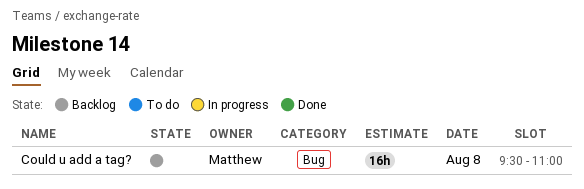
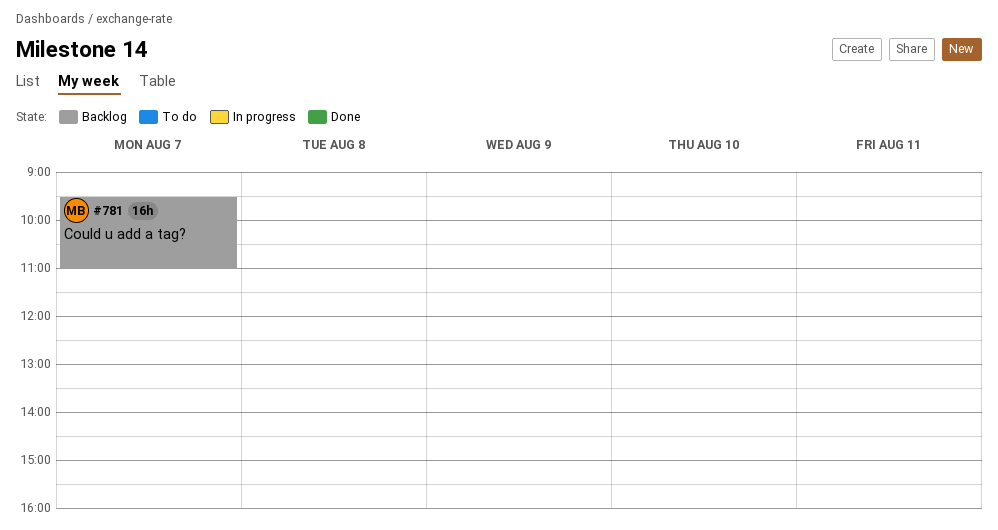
Could u add a tag?, day: Aug 8 -> Aug 7

